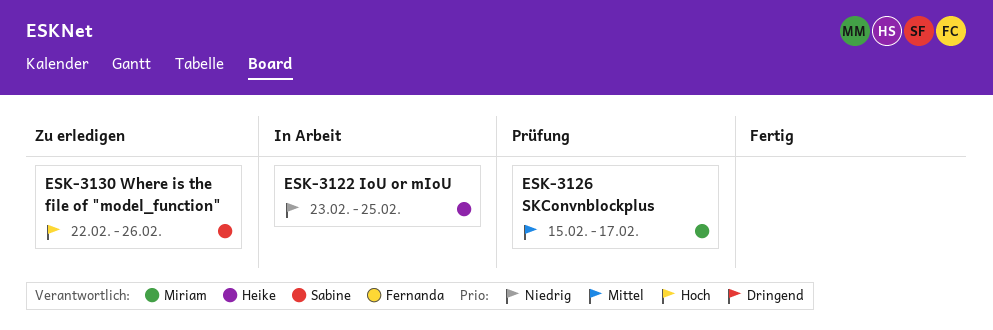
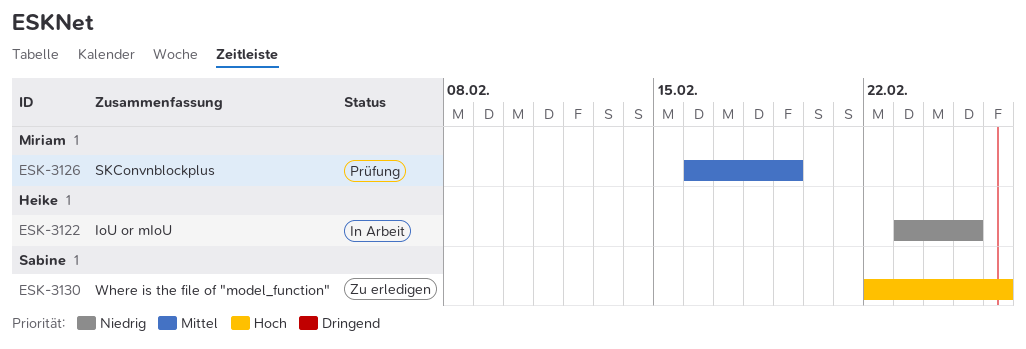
ESK-3126, start: Feb 15 -> Feb 16
ESK-3126, due: Feb 17 -> Feb 19

